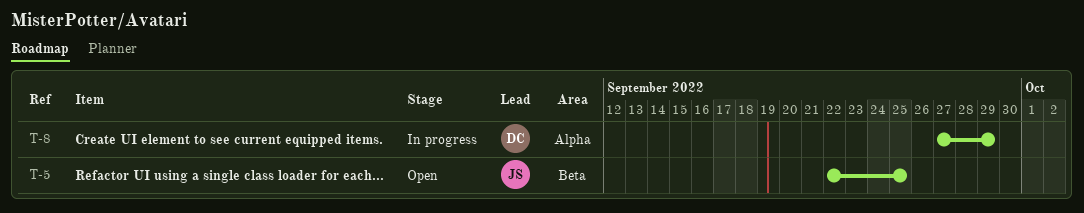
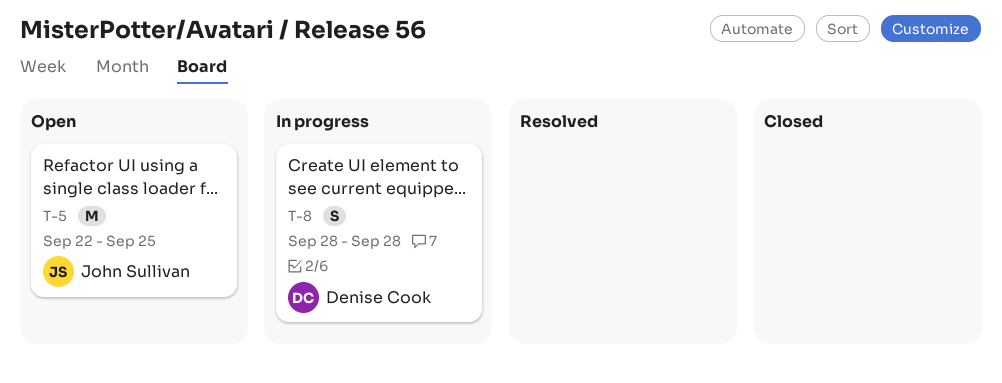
T-8, start: Sep 27 -> Sep 28
T-8, due: Sep 29 -> Sep 28

